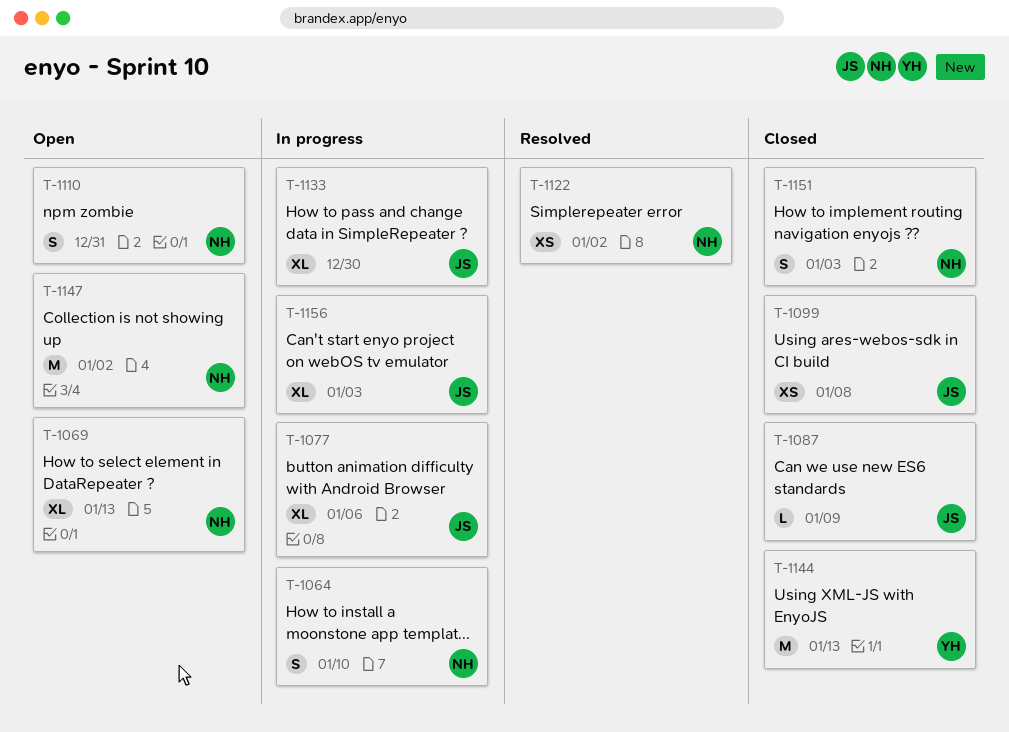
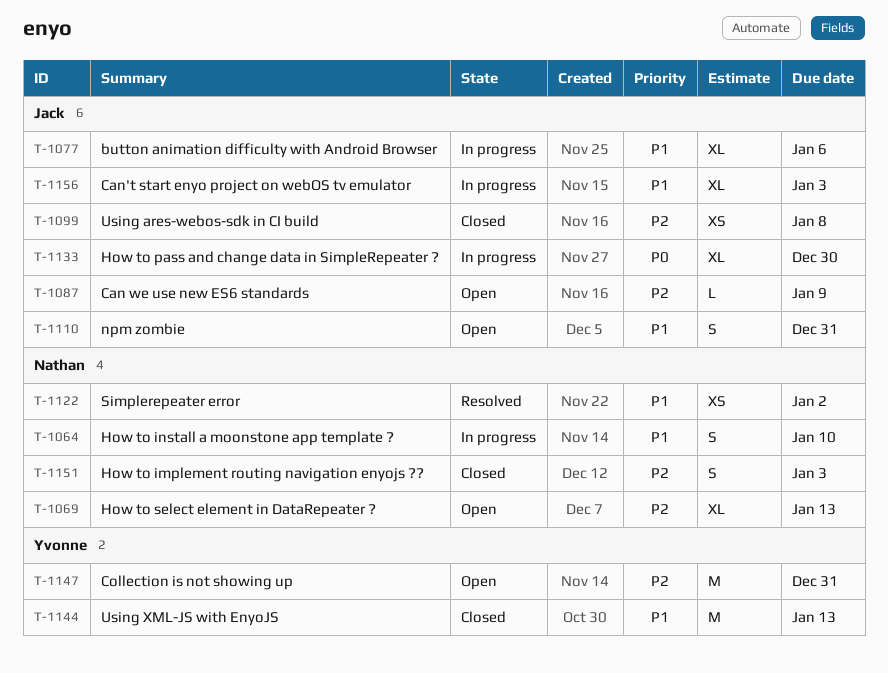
T-1087, status: Closed -> Open
T-1110, owner: Nathan -> Jack
T-1147, owner: Nathan -> Yvonne
T-1147, due: Jan 2 -> Dec 31

